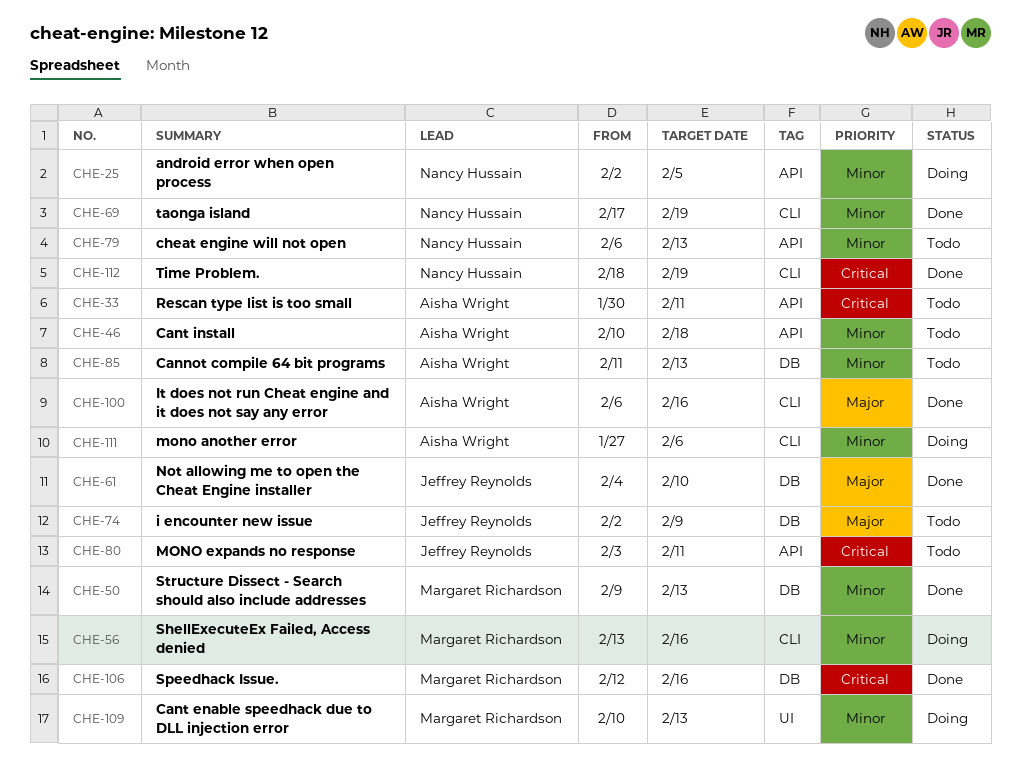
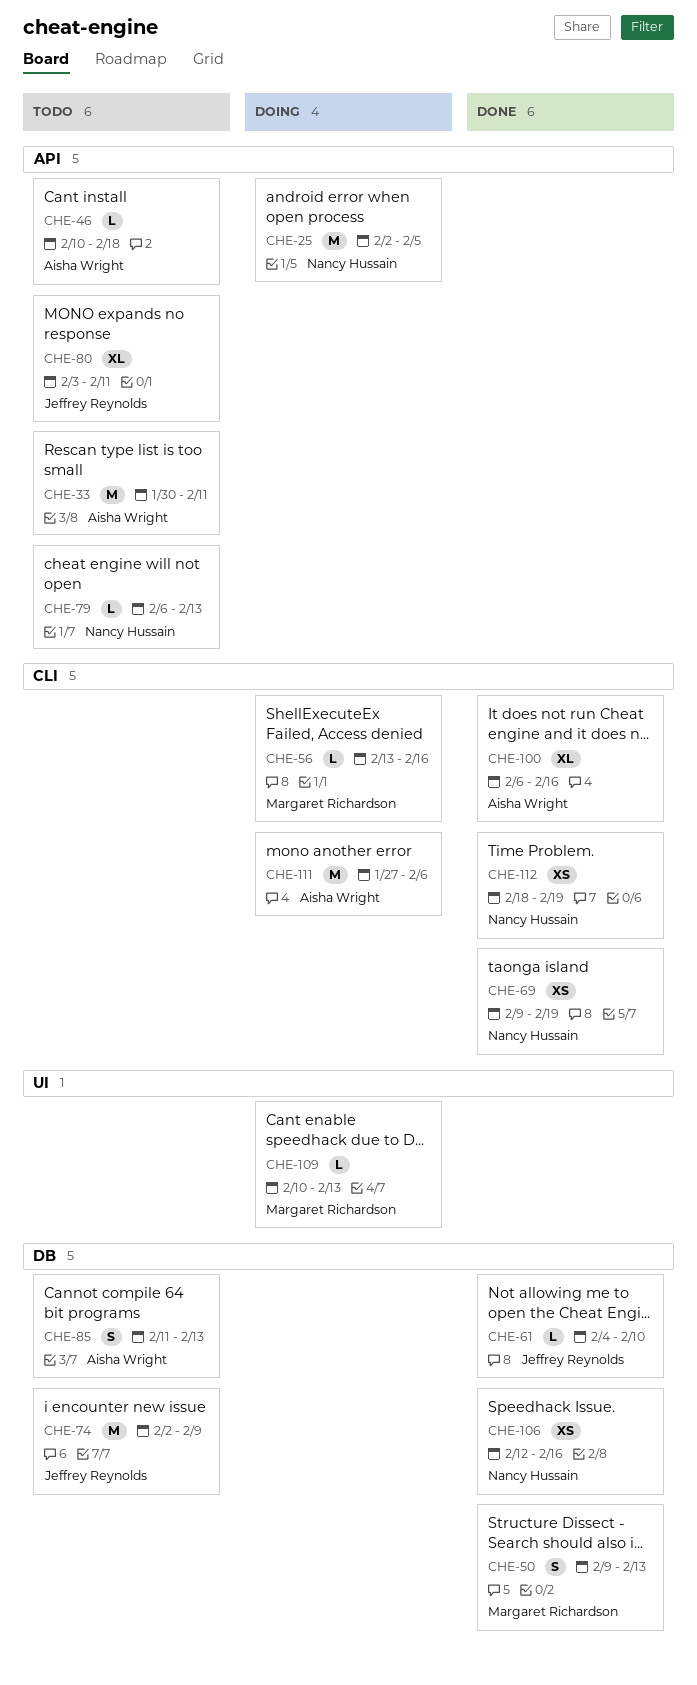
CHE-69, start: Feb 17 -> Feb 9
CHE-106, owner: Margaret Richardson -> Nancy Hussain

